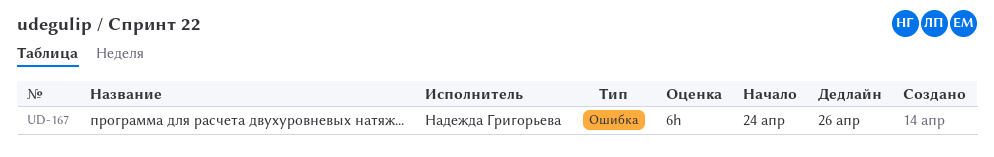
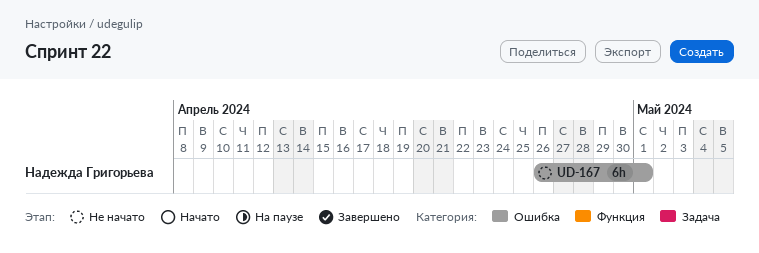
UD-167, start: Apr 24 -> Apr 26
UD-167, due: Apr 26 -> May 1

